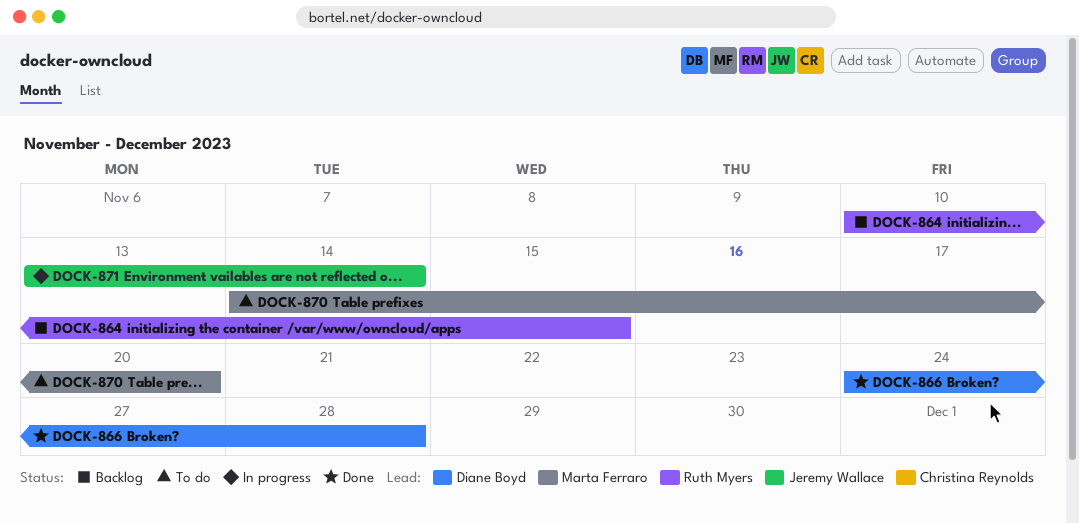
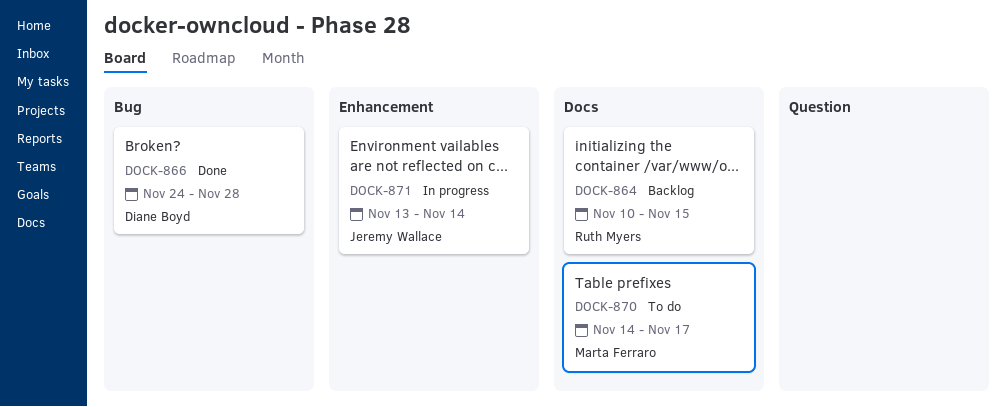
DOCK-870, due: Nov 20 -> Nov 17

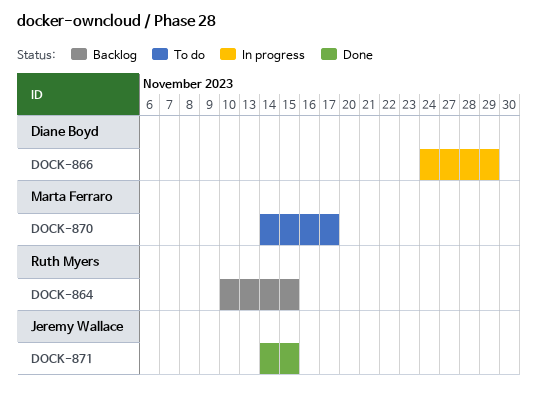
DOCK-866, status: Done -> In progress
DOCK-866, due: Nov 28 -> Nov 29
DOCK-871, status: In progress -> Done
DOCK-871, start: Nov 13 -> Nov 14
DOCK-871, due: Nov 14 -> Nov 15

